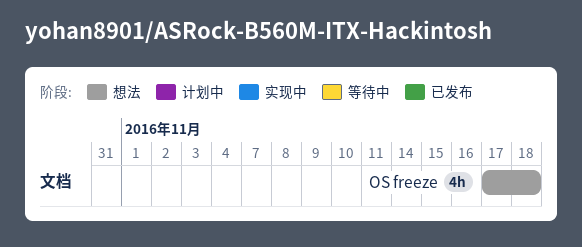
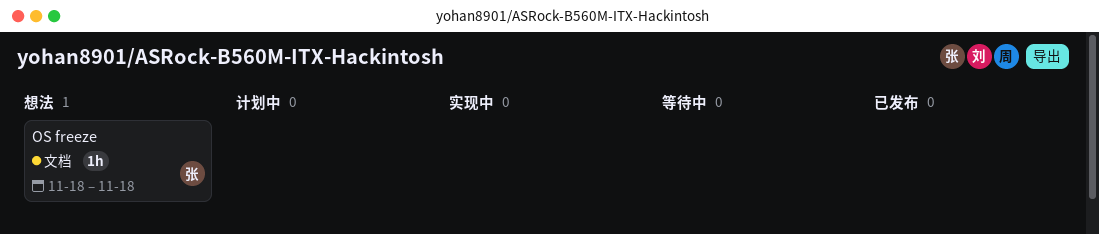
OS freeze, estimate: 4h -> 1h
OS freeze, start: Nov 17 -> Nov 18

